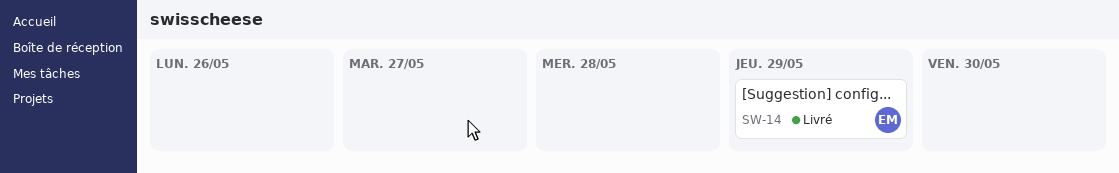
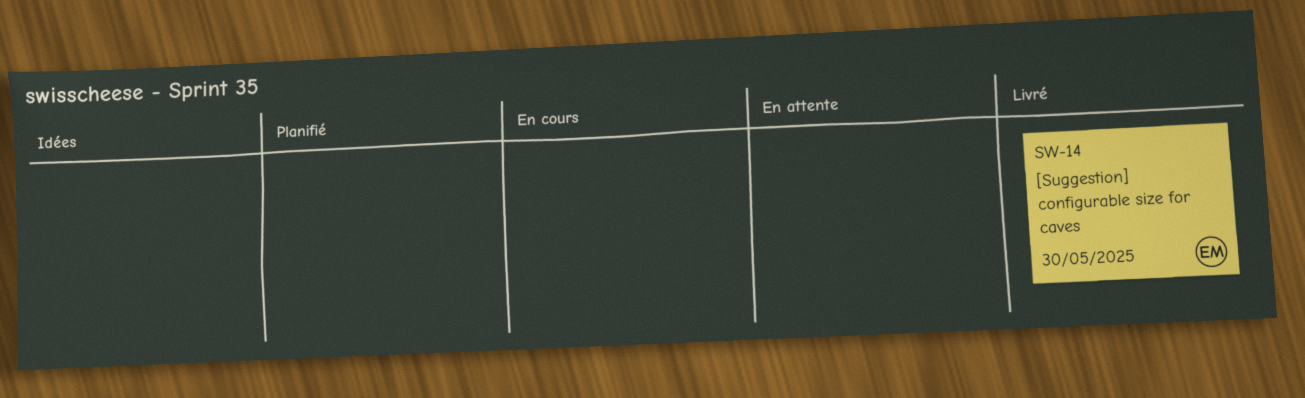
SW-14, due: May 29 -> May 30

